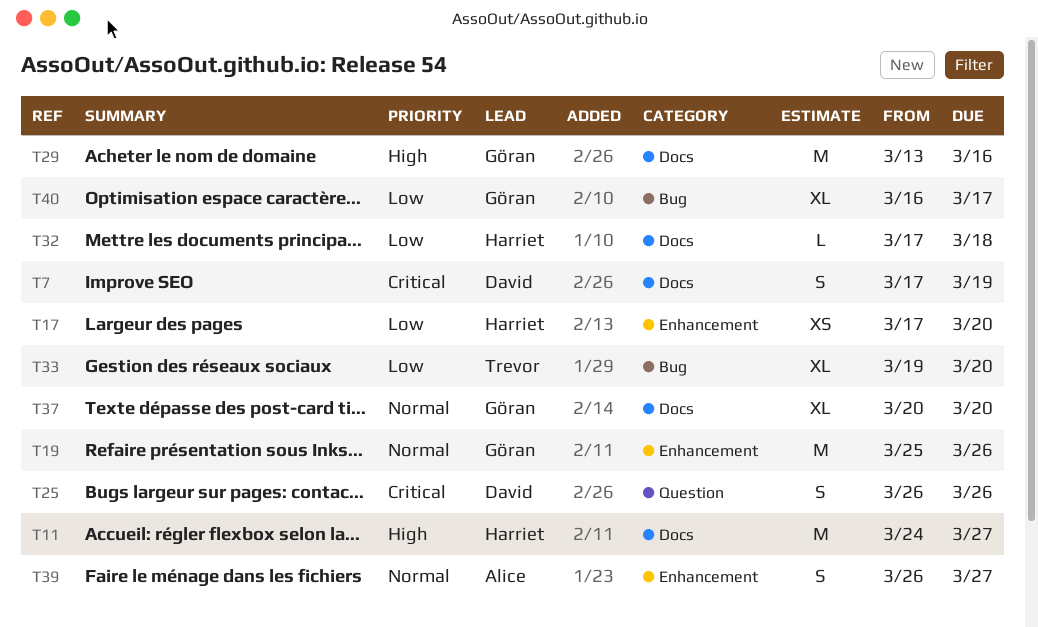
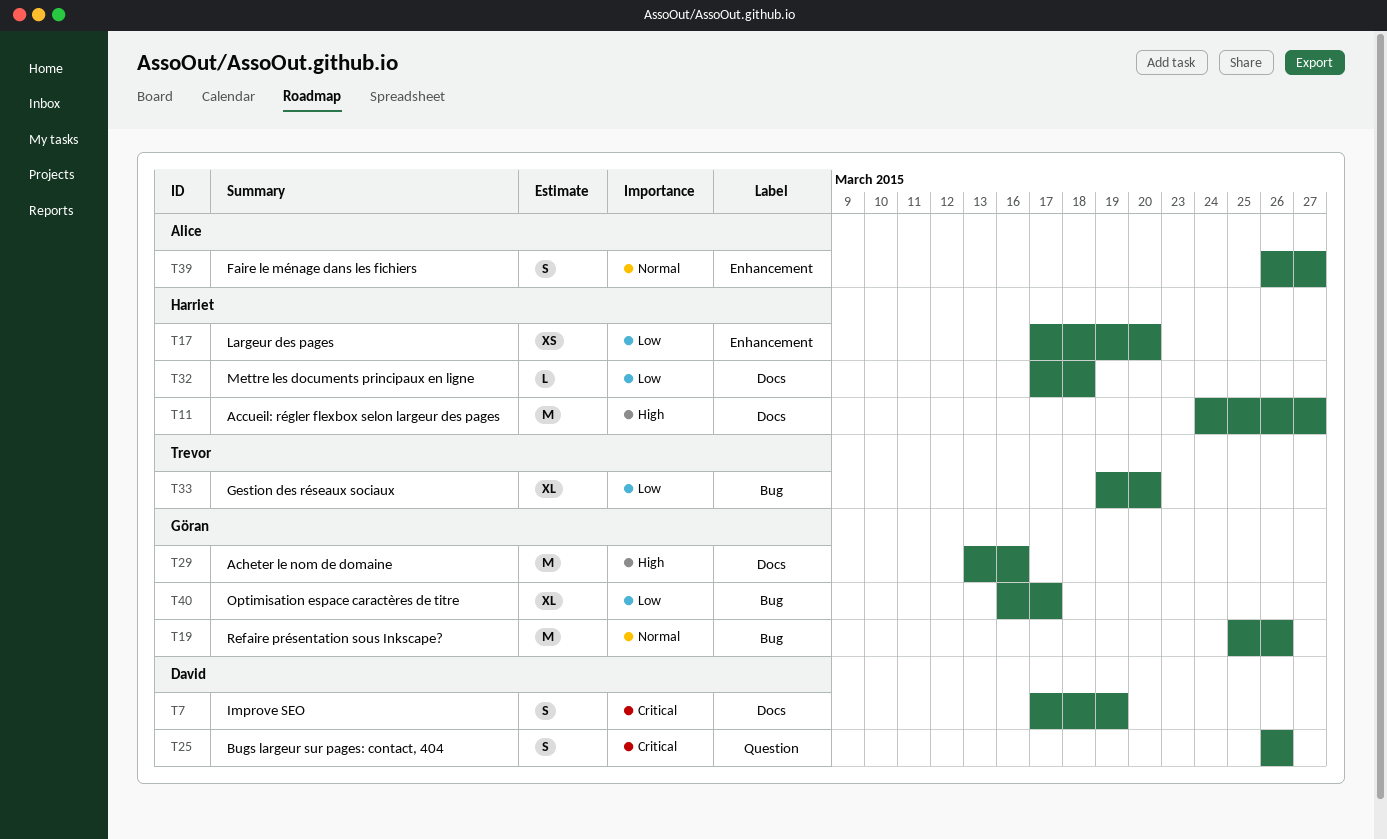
T19, label: Enhancement -> Bug
T37: present -> none

